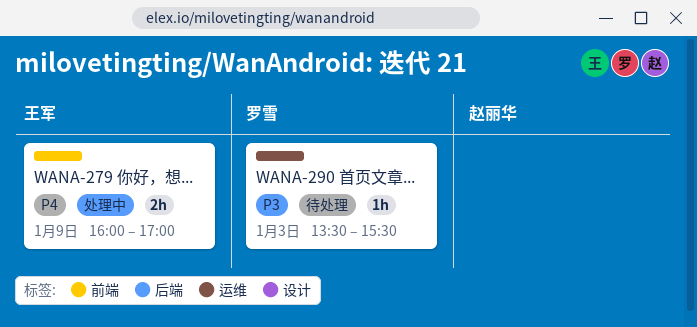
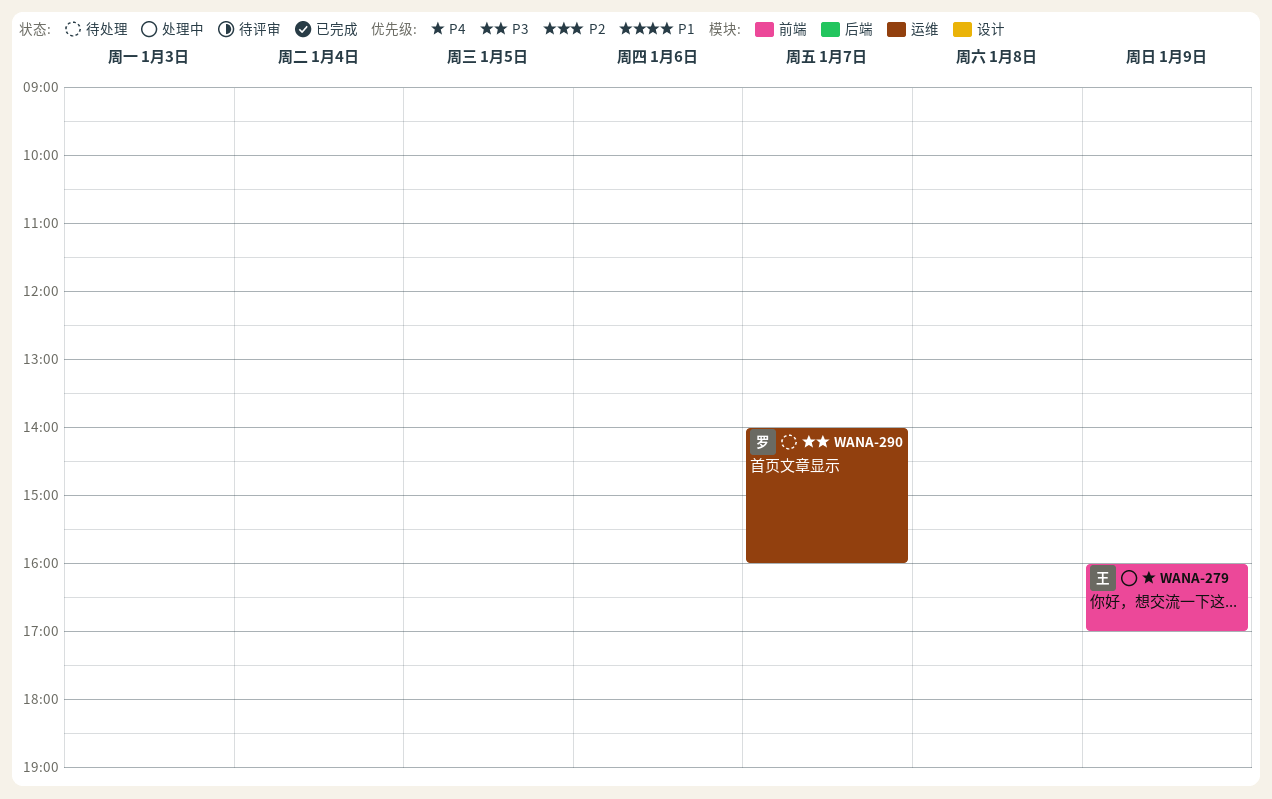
WANA-290, day: Jan 3 -> Jan 7
WANA-290, begins: 13:30 -> 14:00
WANA-290, ends: 15:30 -> 16:00

